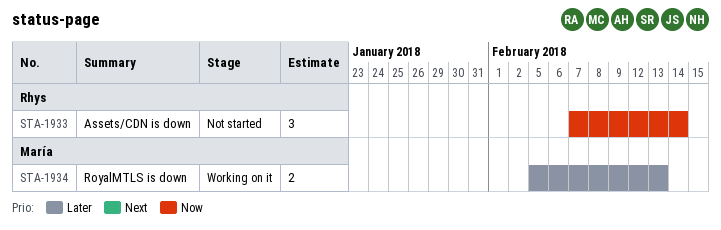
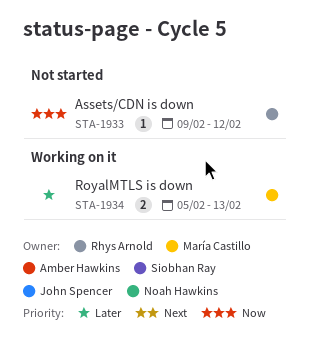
STA-1933, estimate: 3 -> 1
STA-1933, start: Feb 7 -> Feb 9
STA-1933, due: Feb 14 -> Feb 12

